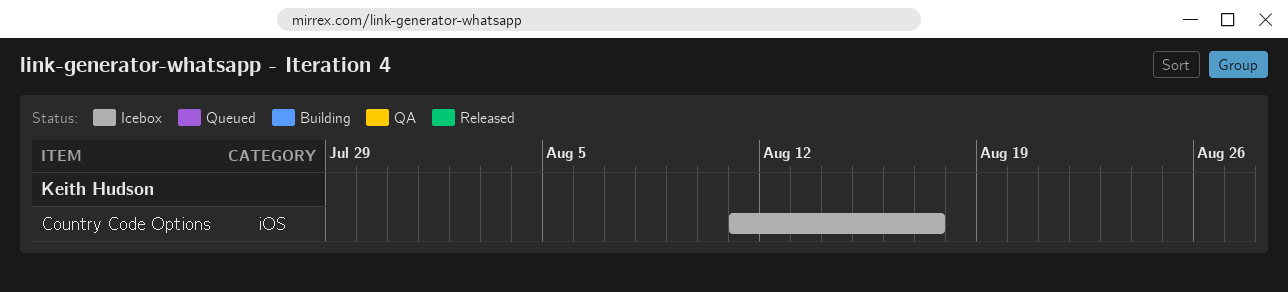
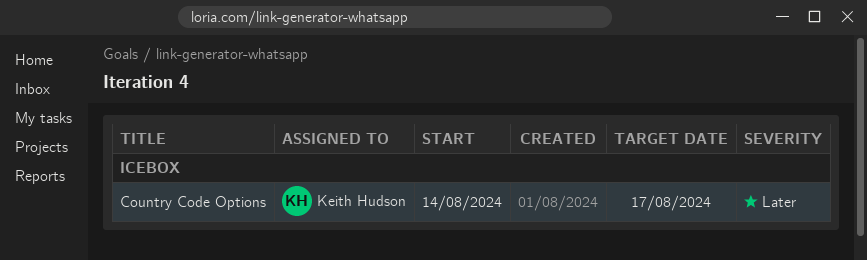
Country Code Options, start: Aug 11 -> Aug 14

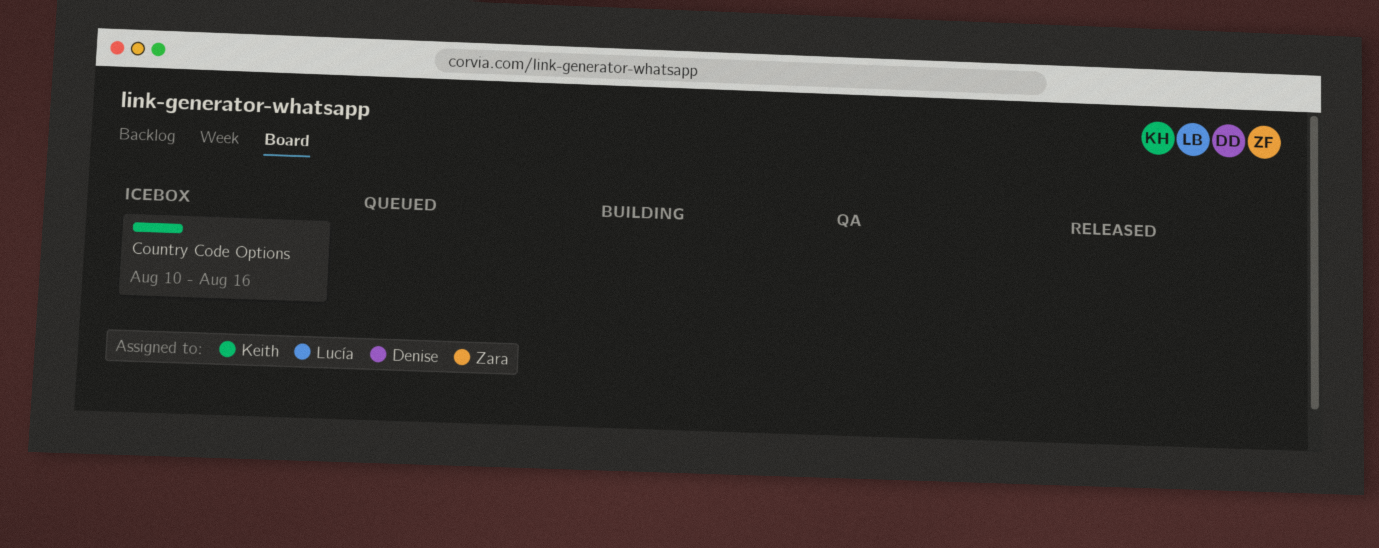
Country Code Options, start: Aug 14 -> Aug 10
Country Code Options, due: Aug 17 -> Aug 16

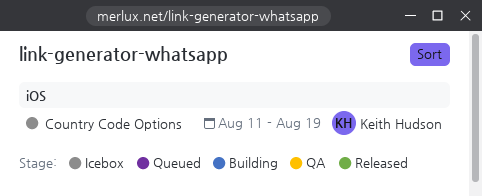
Country Code Options, start: Aug 10 -> Aug 11
Country Code Options, due: Aug 16 -> Aug 19

